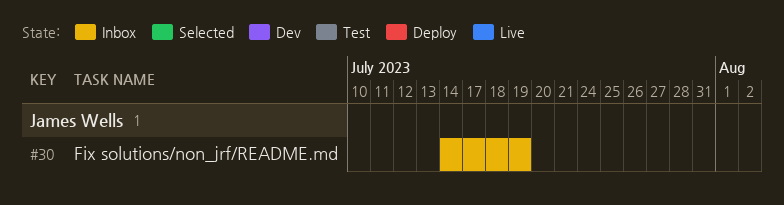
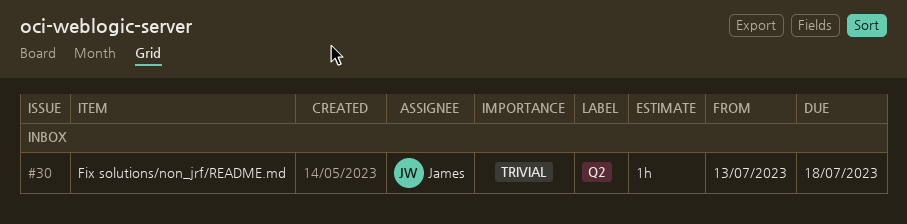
#30, start: Jul 14 -> Jul 13
#30, due: Jul 19 -> Jul 18

